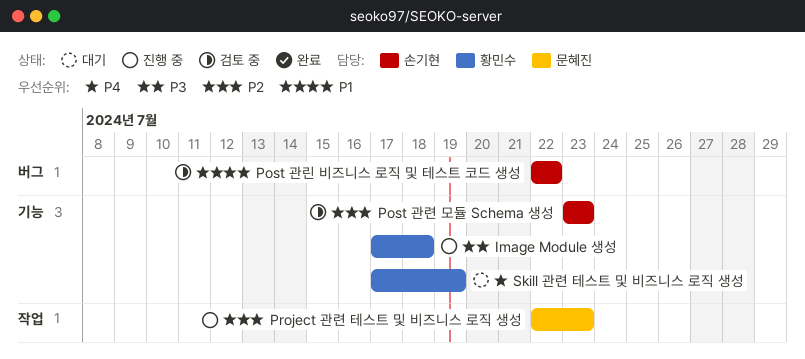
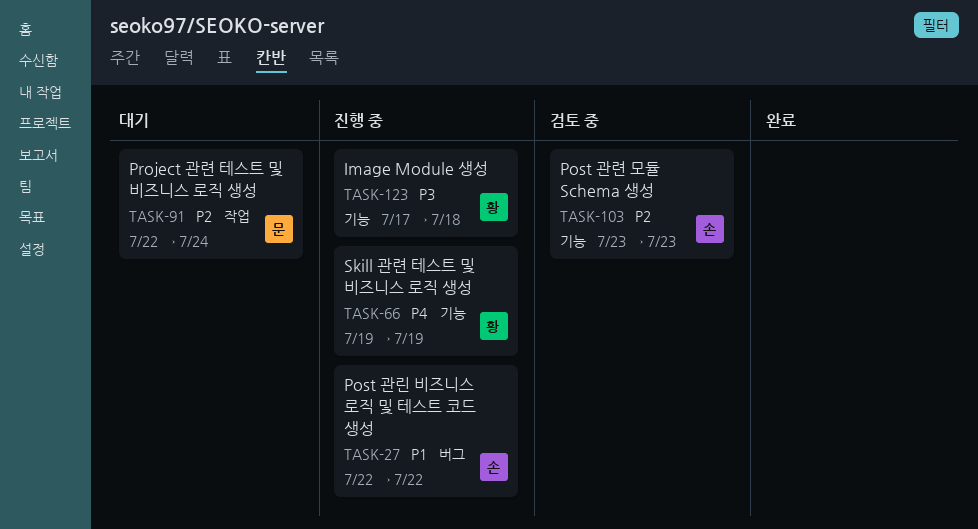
Post 관린 비즈니스 로직 및 테스트 코드 생성, status: 검토 중 -> 진행 중
Project 관련 테스트 및 비즈니스 로직 생성, status: 진행 중 -> 대기
Project 관련 테스트 및 비즈니스 로직 생성, due: Jul 23 -> Jul 24
Skill 관련 테스트 및 비즈니스 로직 생성, status: 대기 -> 진행 중
Skill 관련 테스트 및 비즈니스 로직 생성, start: Jul 17 -> Jul 19

